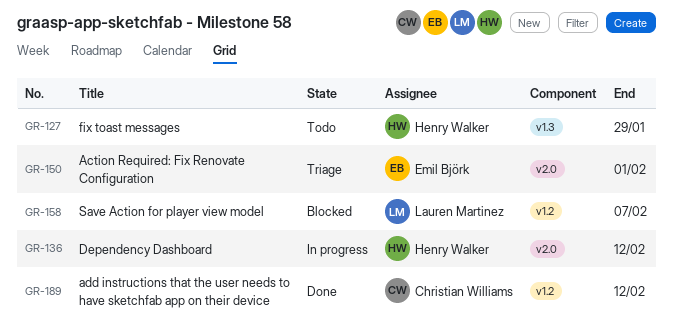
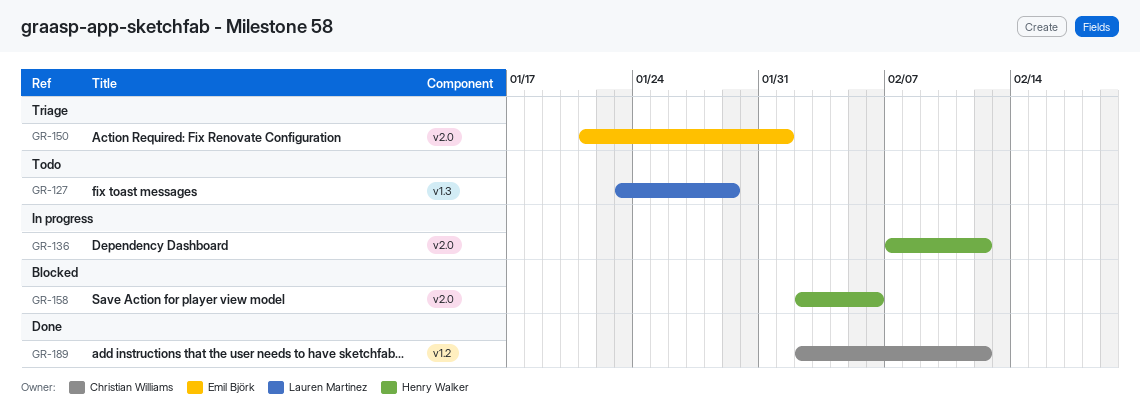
GR-127, owner: Henry Walker -> Lauren Martinez
GR-158, owner: Lauren Martinez -> Henry Walker
GR-158, label: v1.2 -> v2.0
GR-158, due: Feb 7 -> Feb 6

